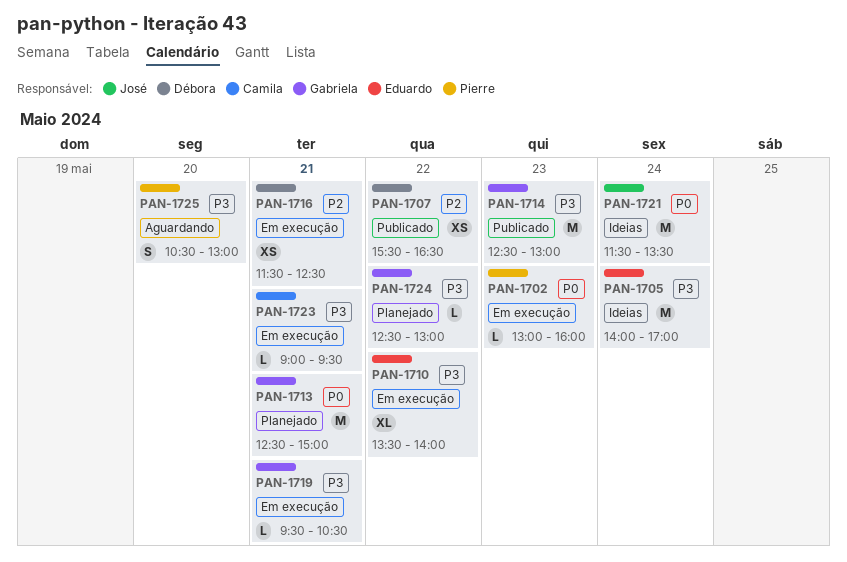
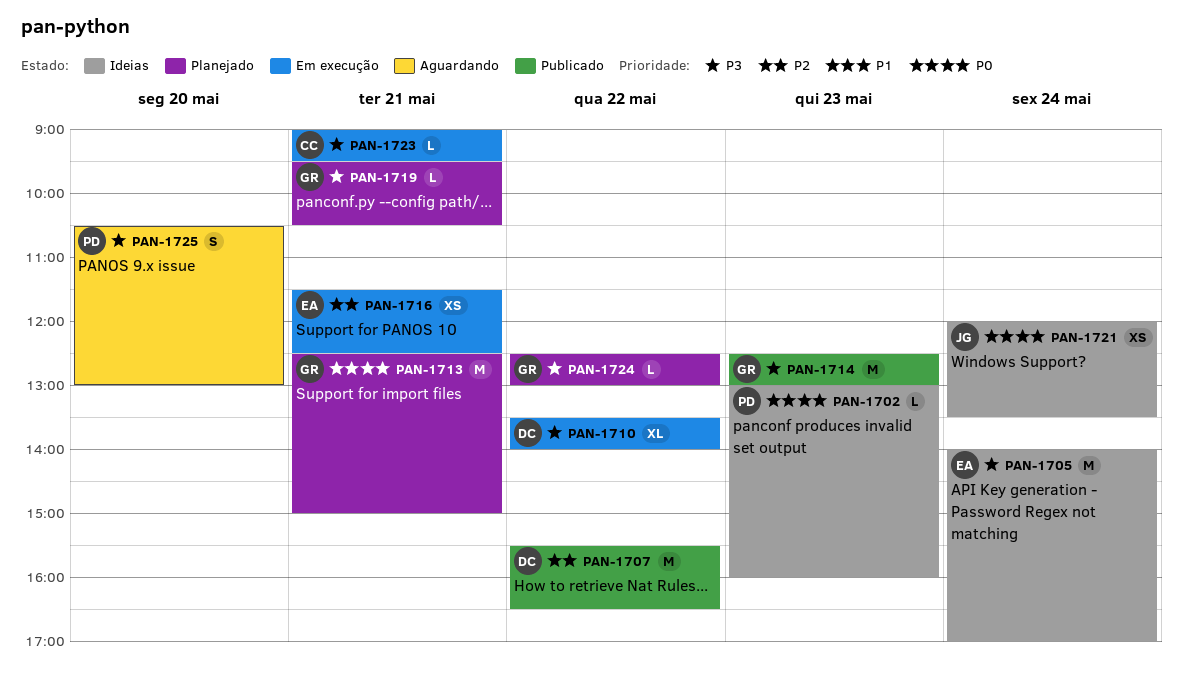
PAN-1702, status: Em execução -> Ideias
PAN-1707, estimate: XS -> M
PAN-1710, owner: Eduardo -> Débora
PAN-1716, owner: Débora -> Eduardo
PAN-1719, status: Em execução -> Planejado
PAN-1721, estimate: M -> XS
PAN-1721, begins: 11:30 -> 12:00

